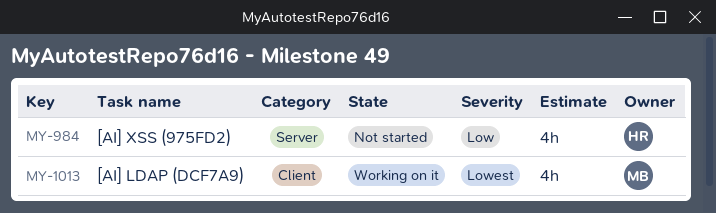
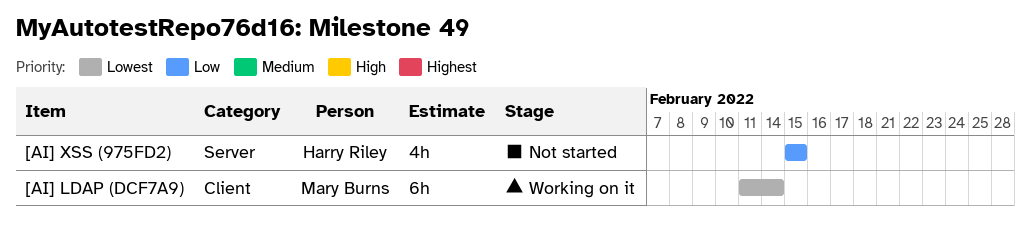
[AI] LDAP (DCF7A9), estimate: 4h -> 6h

